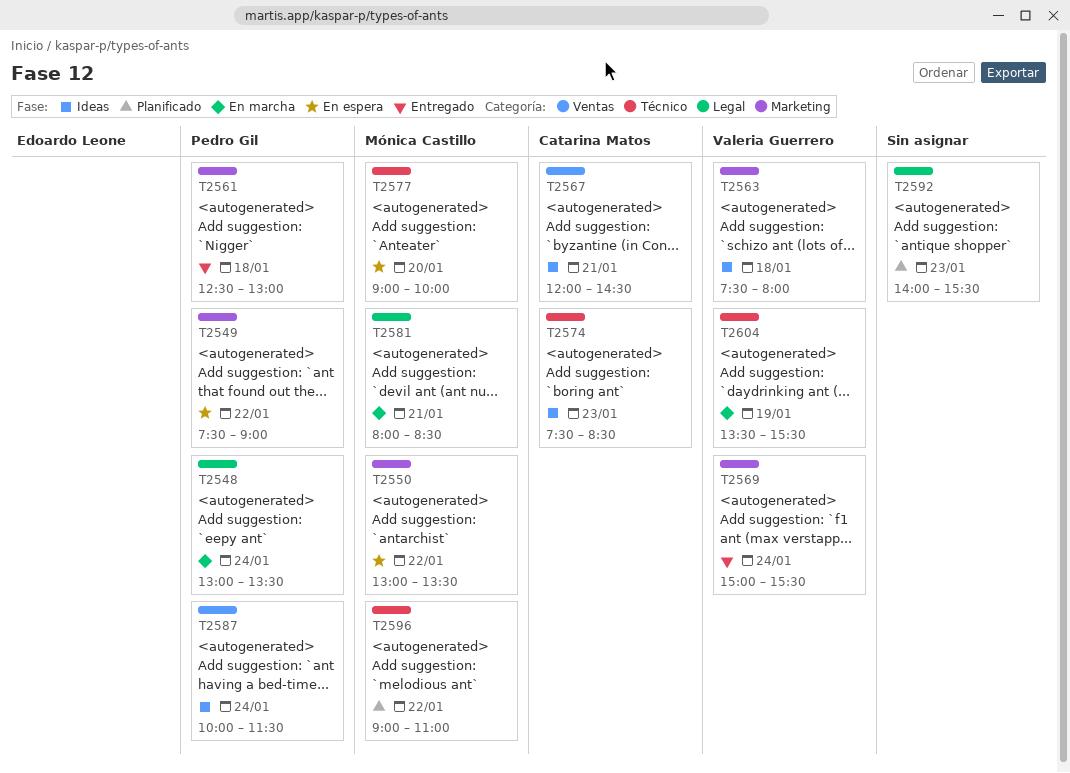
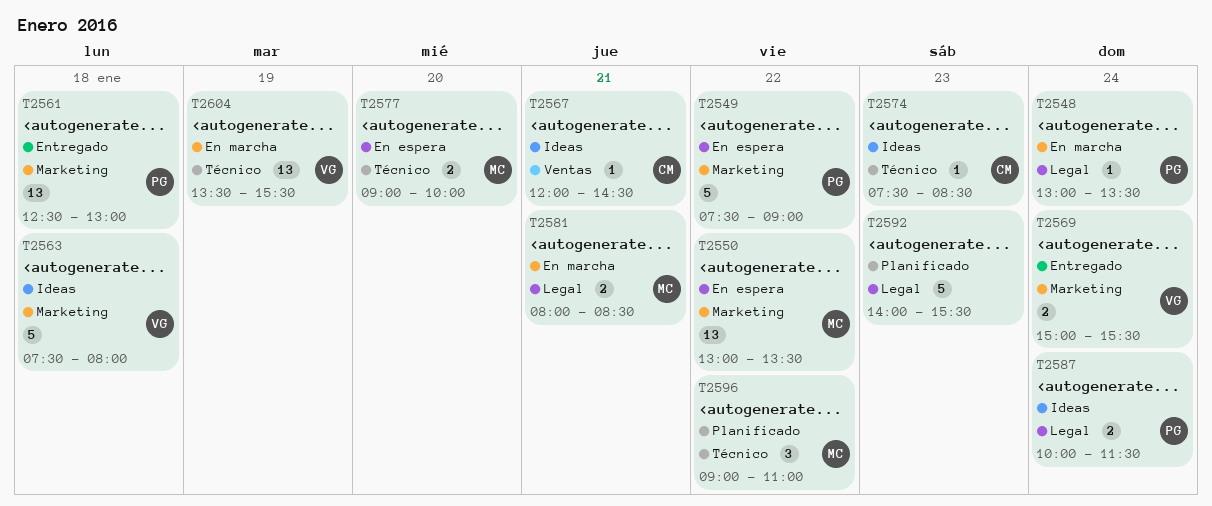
T2587, label: Ventas -> Legal

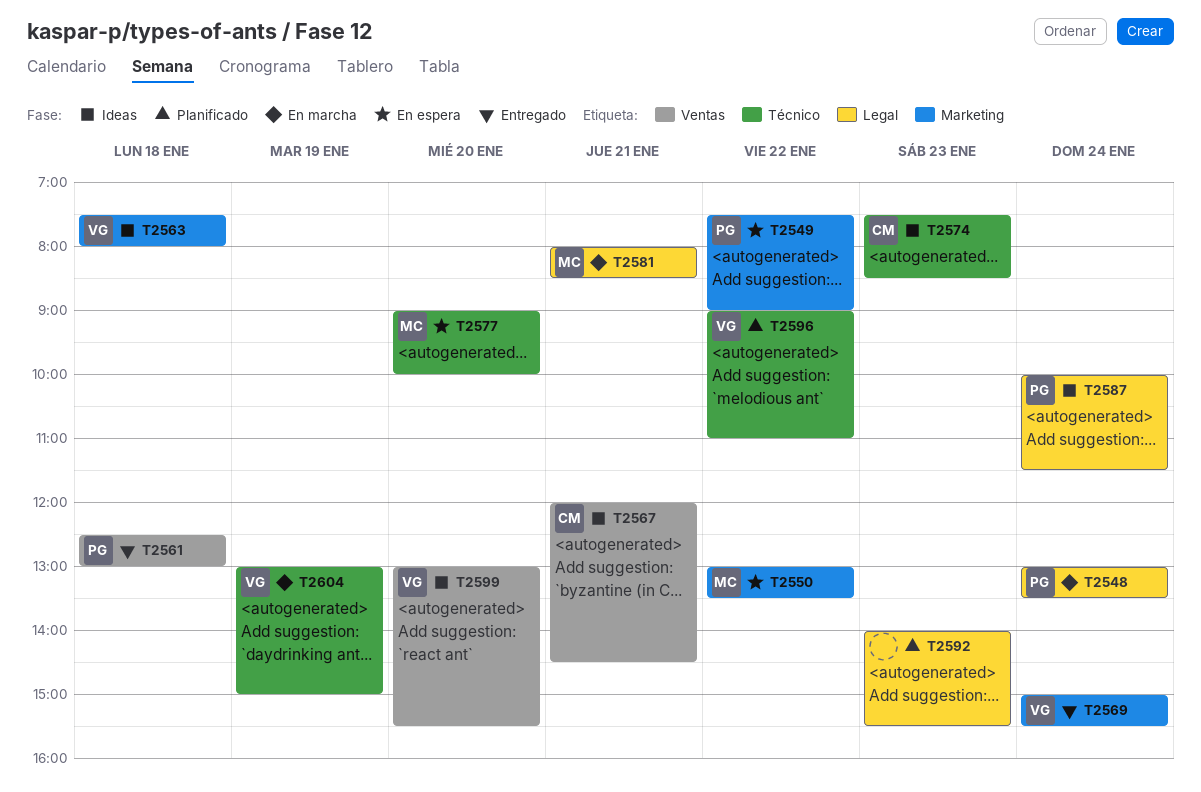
T2561, label: Marketing -> Ventas
T2596, owner: MC -> VG
T2599: none -> present
T2604, begins: 13:30 -> 13:00
T2604, ends: 15:30 -> 15:00

